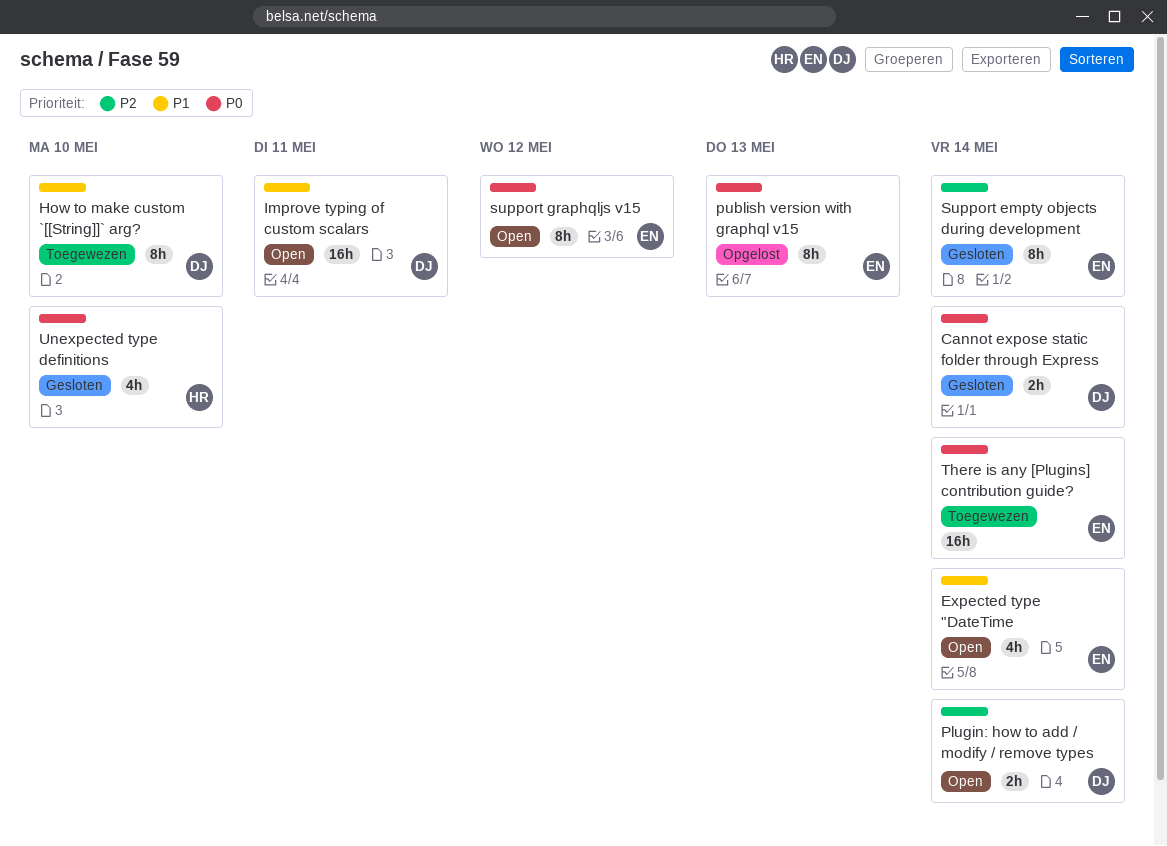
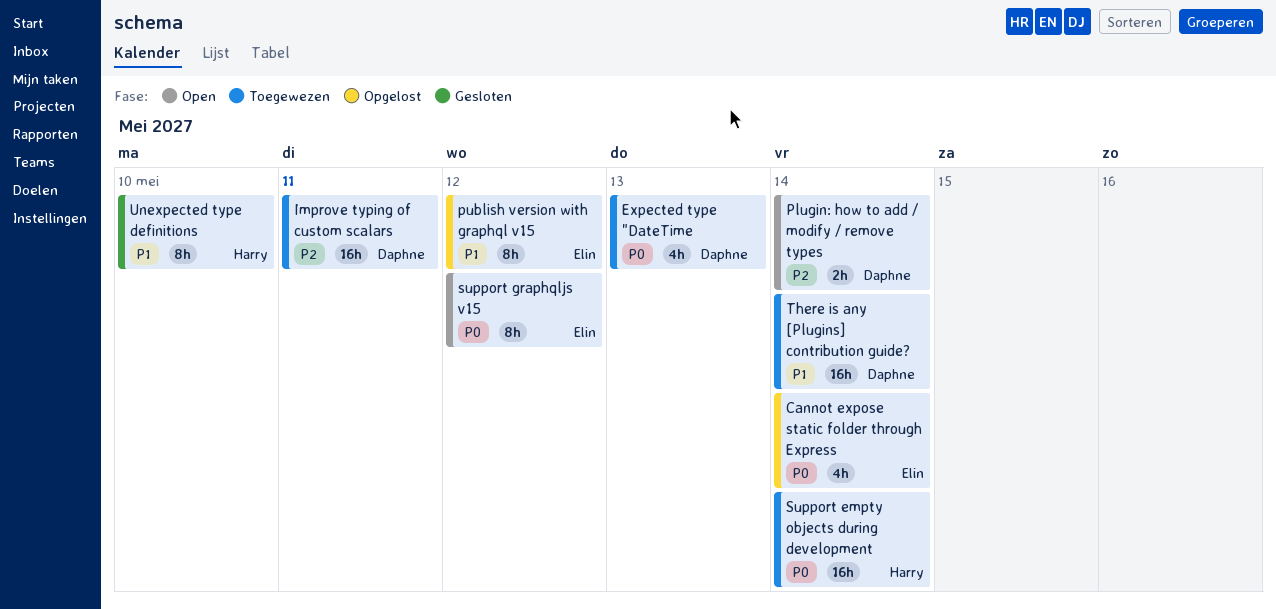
Cannot expose static folder through Express, status: Gesloten -> Opgelost
Cannot expose static folder through Express, owner: Daphne -> Elin
Cannot expose static folder through Express, estimate: 2h -> 4h
Expected type "DateTime, status: Open -> Toegewezen
Expected type "DateTime, owner: Elin -> Daphne
Expected type "DateTime, priority: P1 -> P0
Expected type "DateTime, due: May 14 -> May 13
How to make custom `[[String]]` arg?: present -> none
Improve typing of custom scalars, status: Open -> Toegewezen
Improve typing of custom scalars, priority: P1 -> P2
publish version with graphql v15, priority: P0 -> P1
publish version with graphql v15, due: May 13 -> May 12
Support empty objects during development, status: Gesloten -> Toegewezen
Support empty objects during development, owner: Elin -> Harry
Support empty objects during development, priority: P2 -> P0
Support empty objects during development, estimate: 8h -> 16h
There is any [Plugins] contribution guide?, owner: Elin -> Daphne
There is any [Plugins] contribution guide?, priority: P0 -> P1
Unexpected type definitions, priority: P0 -> P1
Unexpected type definitions, estimate: 4h -> 8h

